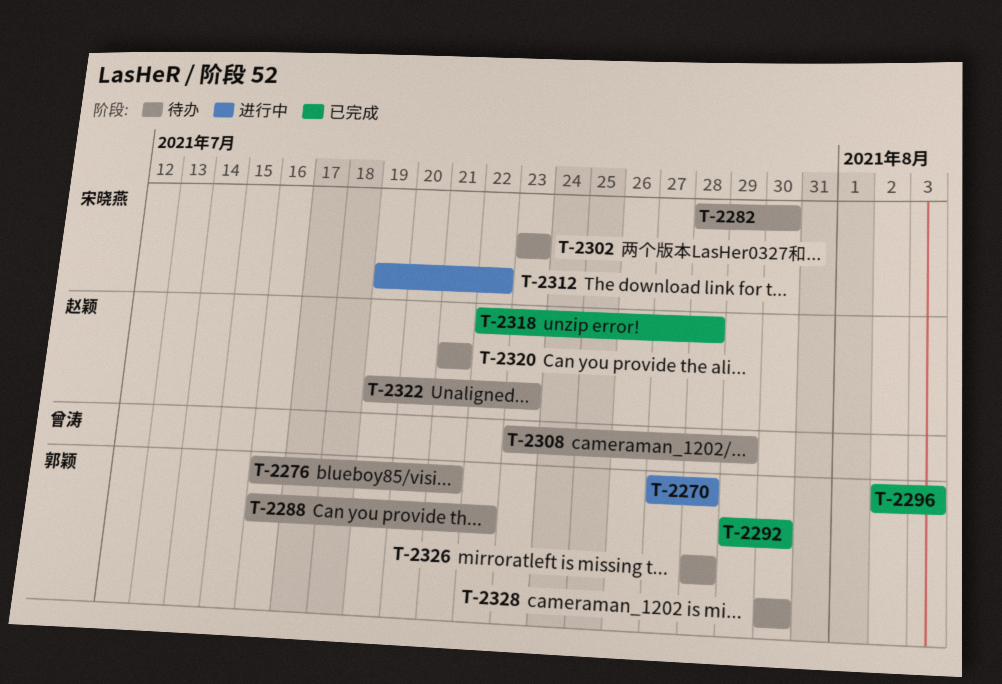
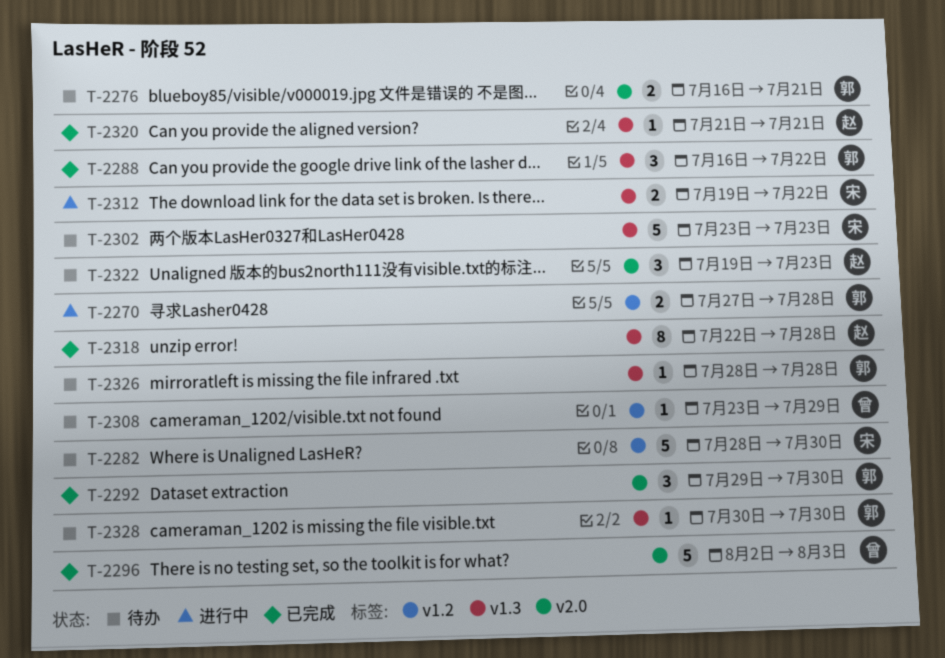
T-2288, status: 待办 -> 已完成
T-2296, owner: 郭颖 -> 曾涛
T-2320, status: 待办 -> 已完成

